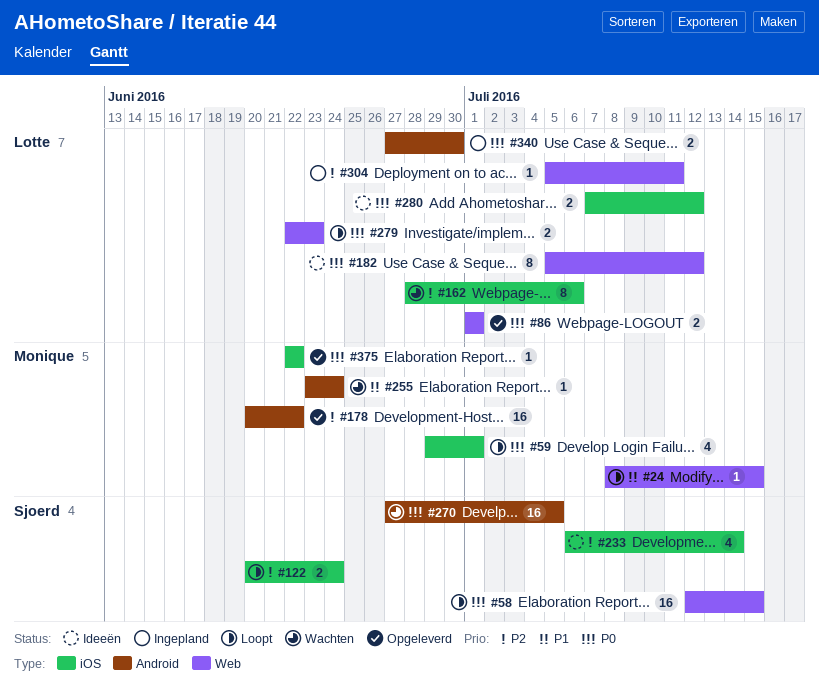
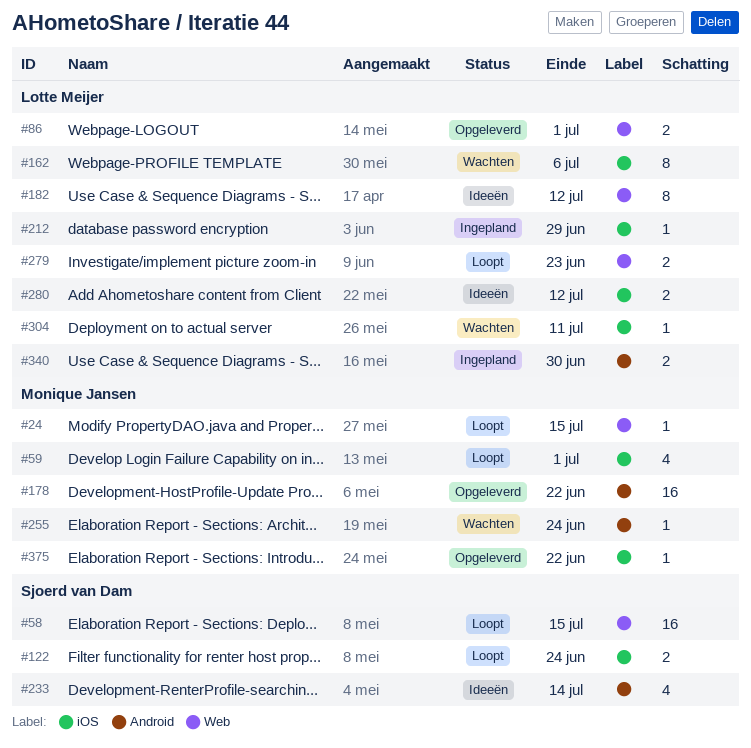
#212: none -> present
#233, label: iOS -> Android
#270: present -> none
#304, status: Ingepland -> Wachten
#304, label: Web -> iOS

